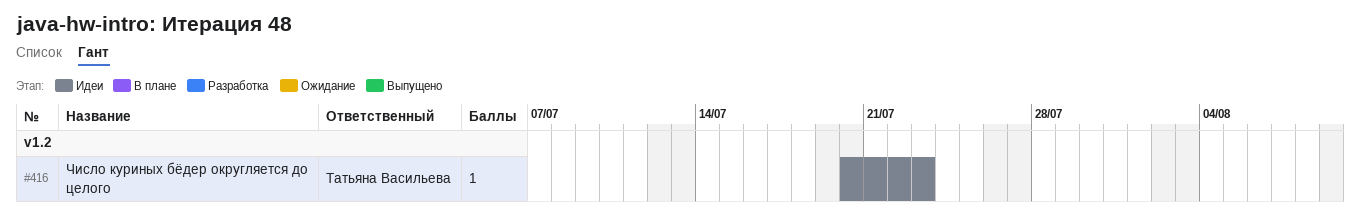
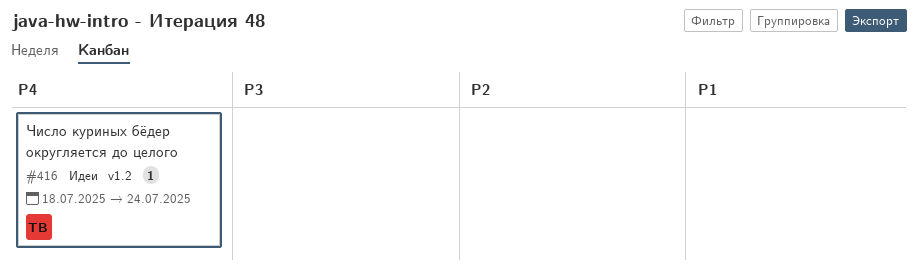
#416, start: Jul 20 -> Jul 18
#416, due: Jul 23 -> Jul 24

